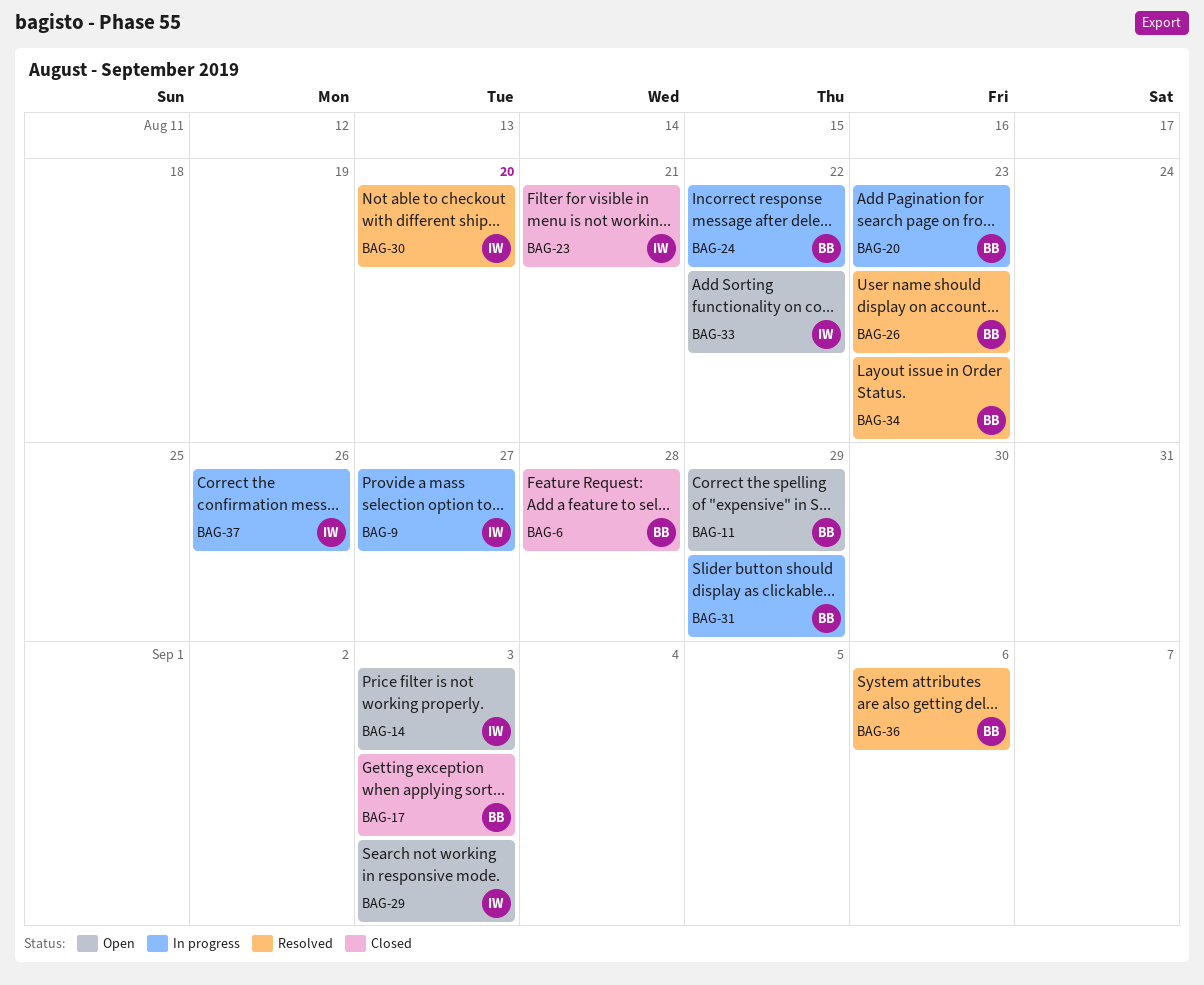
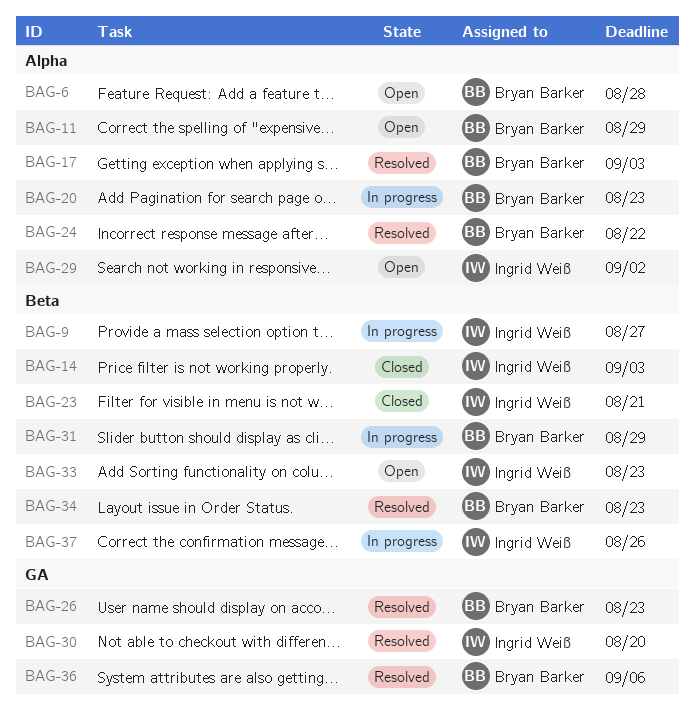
BAG-6, status: Closed -> Open
BAG-14, status: Open -> Closed
BAG-17, status: Closed -> Resolved
BAG-24, status: In progress -> Resolved
BAG-29, due: Sep 3 -> Sep 2
BAG-33, due: Aug 22 -> Aug 23

